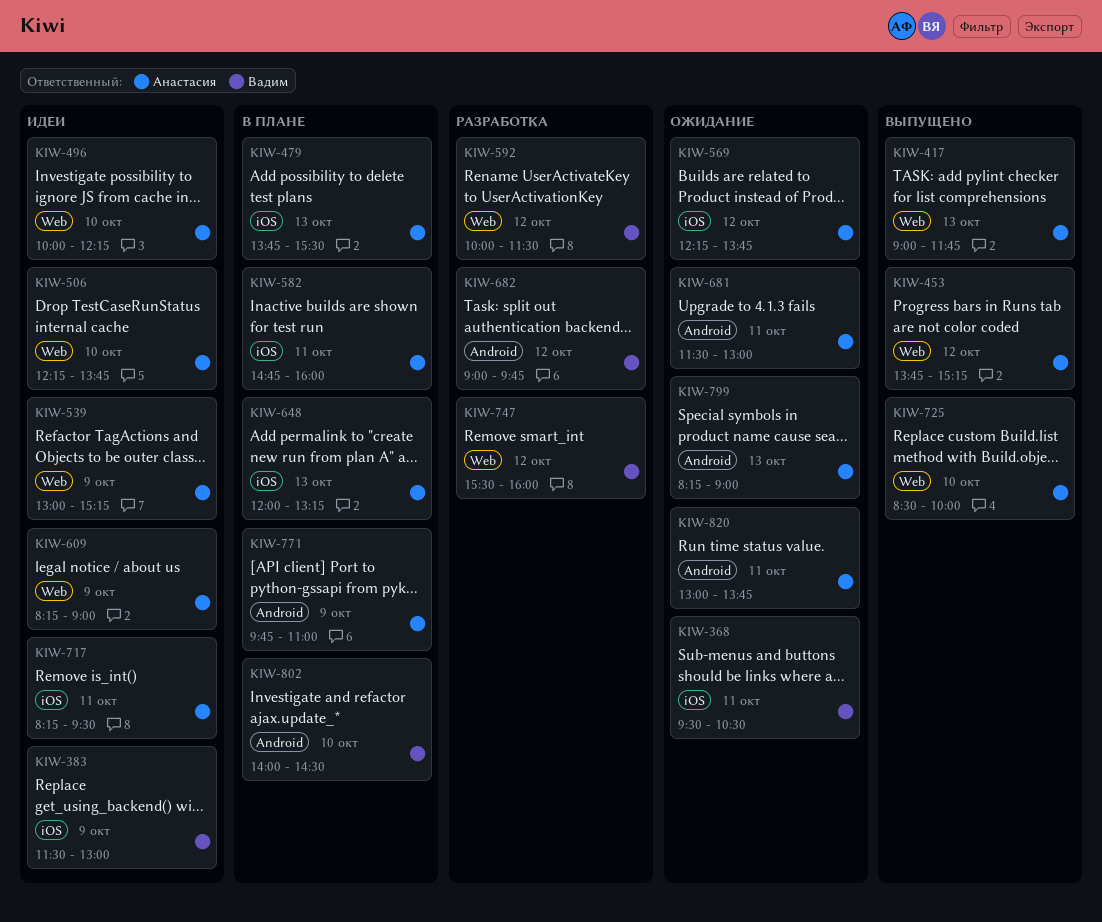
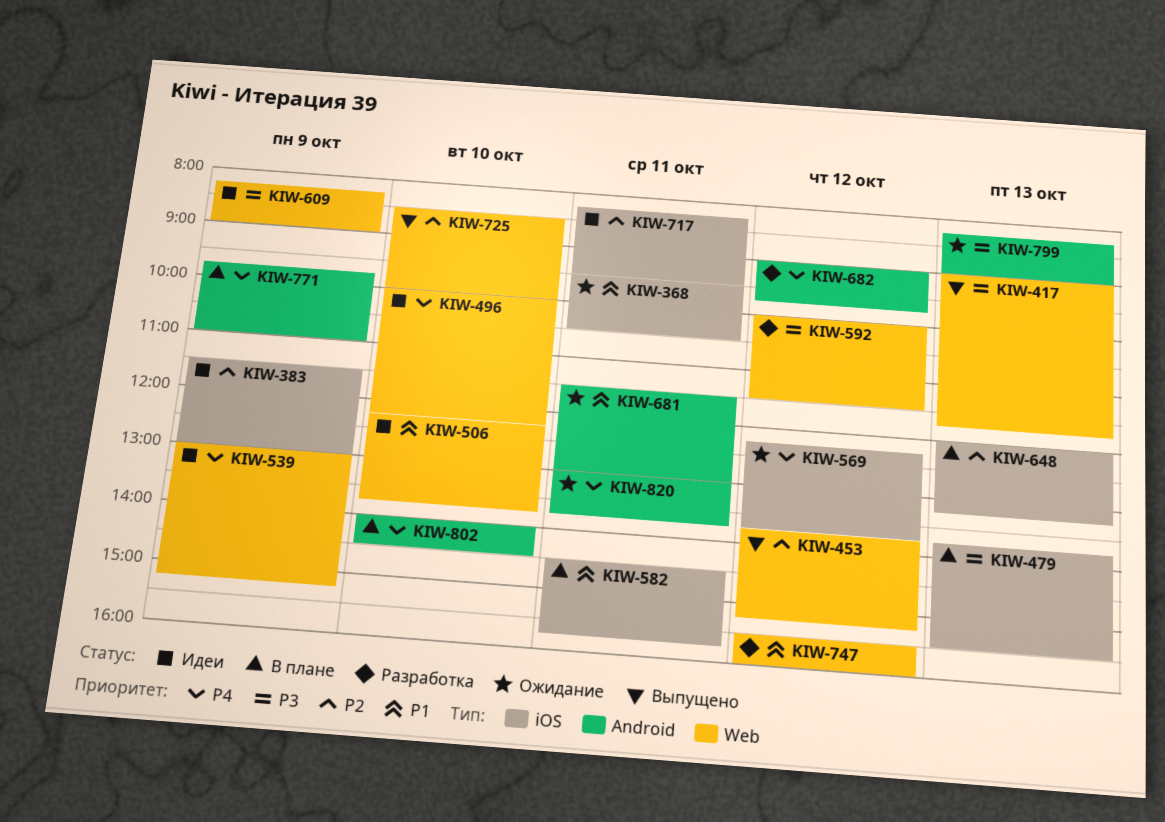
KIW-582, begins: 14:45 -> 14:30
KIW-582, ends: 16:00 -> 15:45

